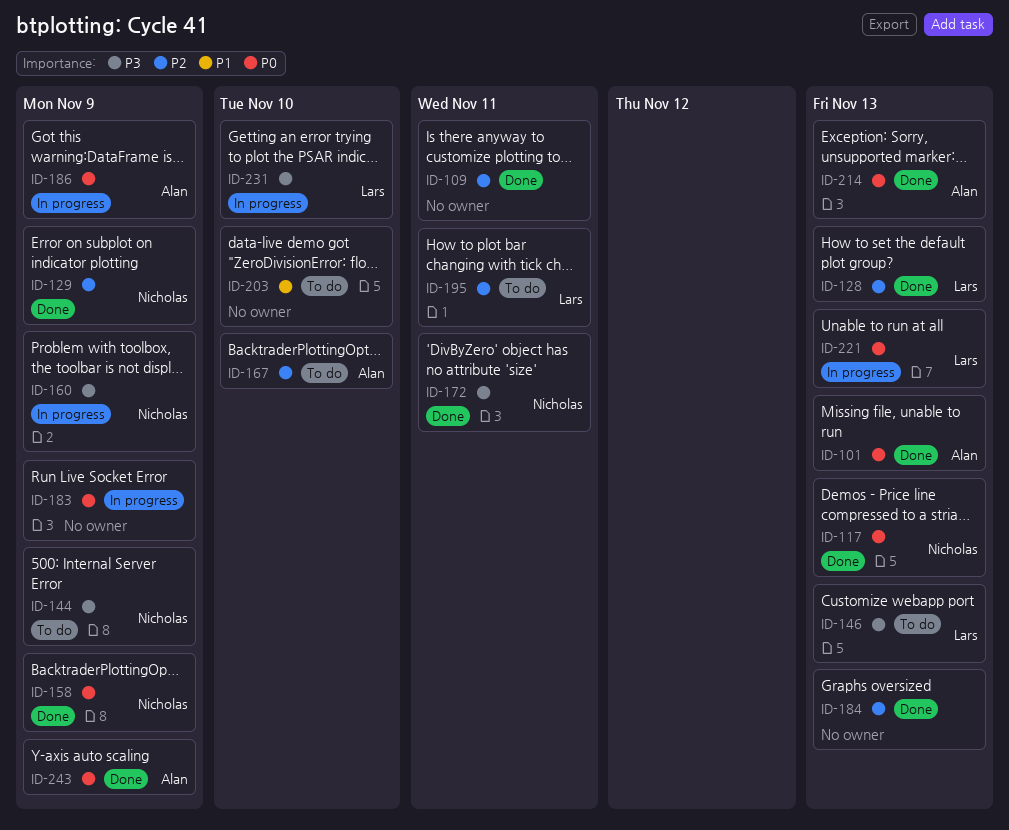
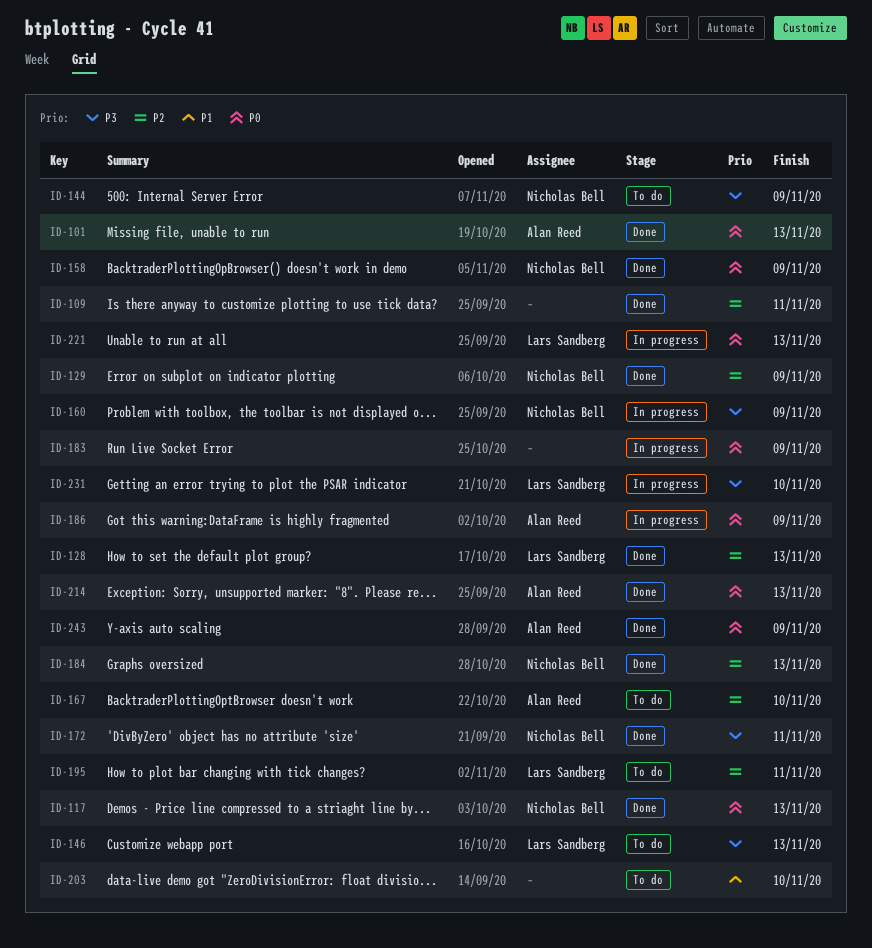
ID-184, owner: none -> Nicholas Bell

